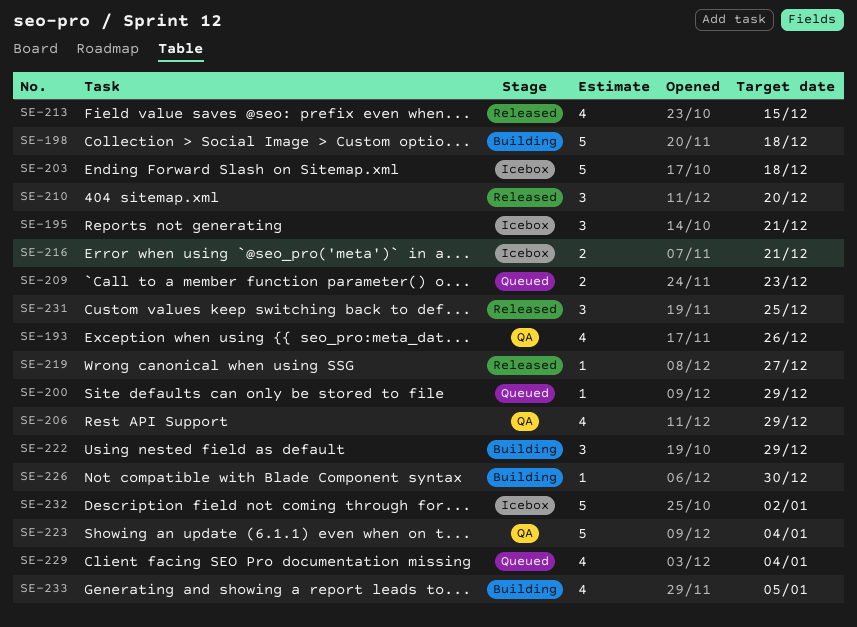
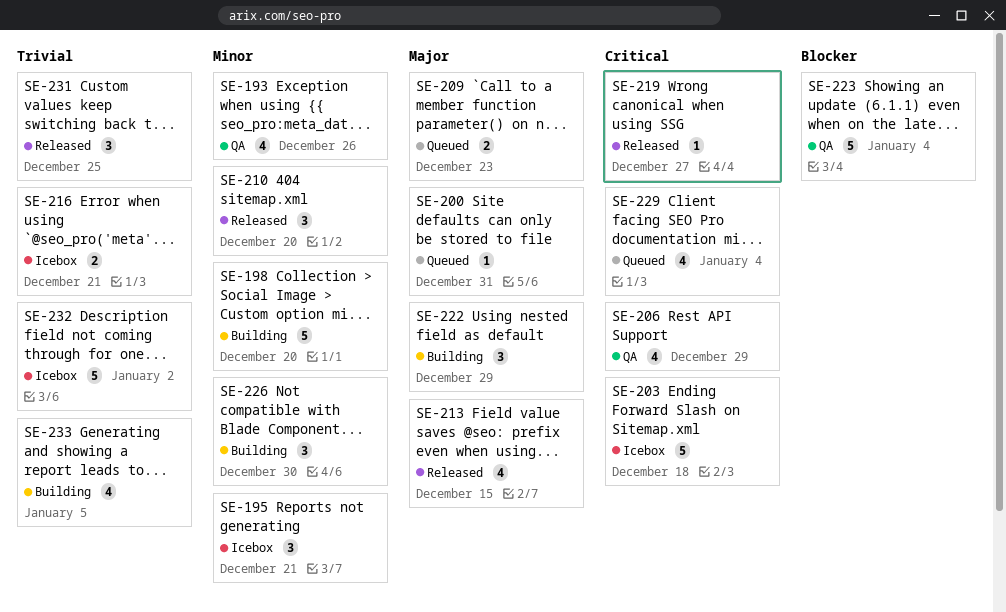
SE-198, due: Dec 18 -> Dec 20
SE-200, due: Dec 29 -> Dec 31
SE-226, estimate: 1 -> 3

